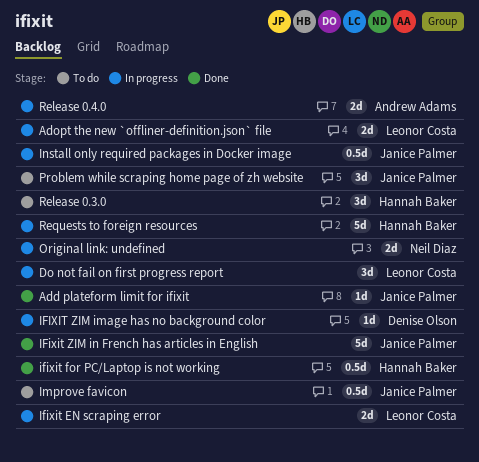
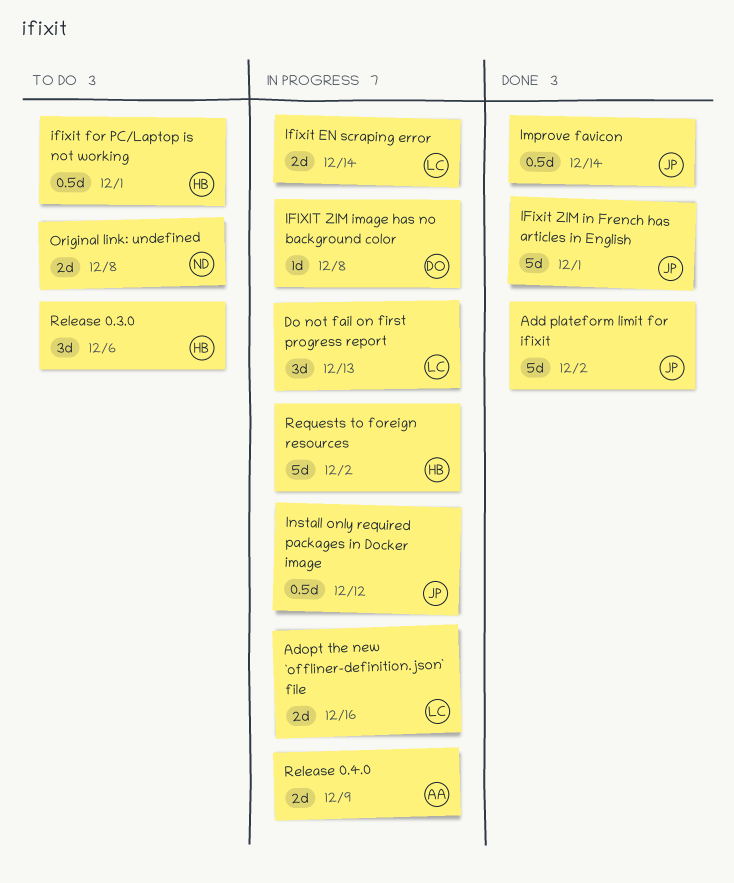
Add plateform limit for ifixit, estimate: 1d -> 5d
ifixit for PC/Laptop is not working, status: Done -> To do
Improve favicon, status: To do -> Done
Original link: undefined, status: In progress -> To do
Problem while scraping home page of zh website: present -> none

